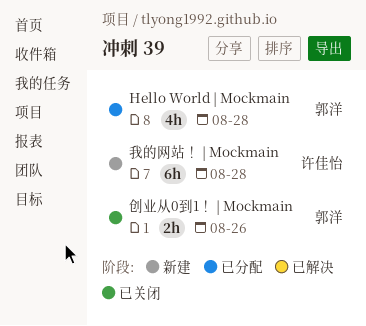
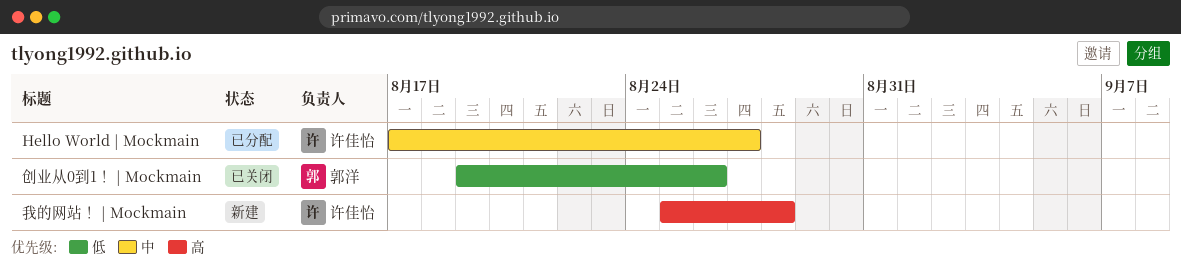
Hello World | Mockmain, owner: 郭洋 -> 许佳怡
Hello World | Mockmain, due: Aug 28 -> Aug 27

